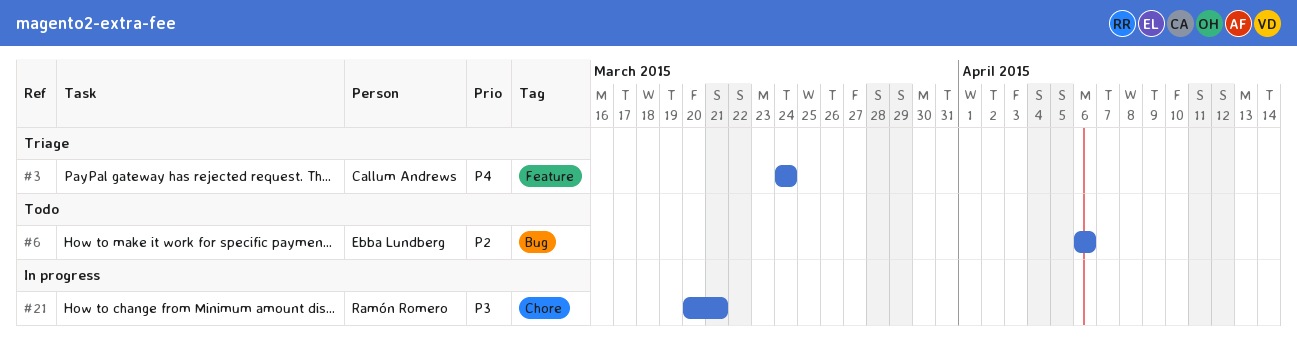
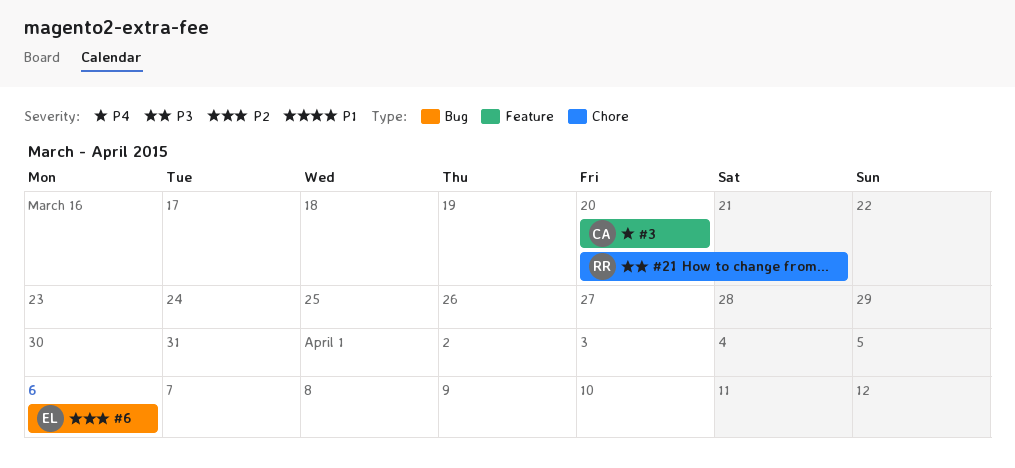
#3, start: Mar 24 -> Mar 20
#3, due: Mar 24 -> Mar 20

